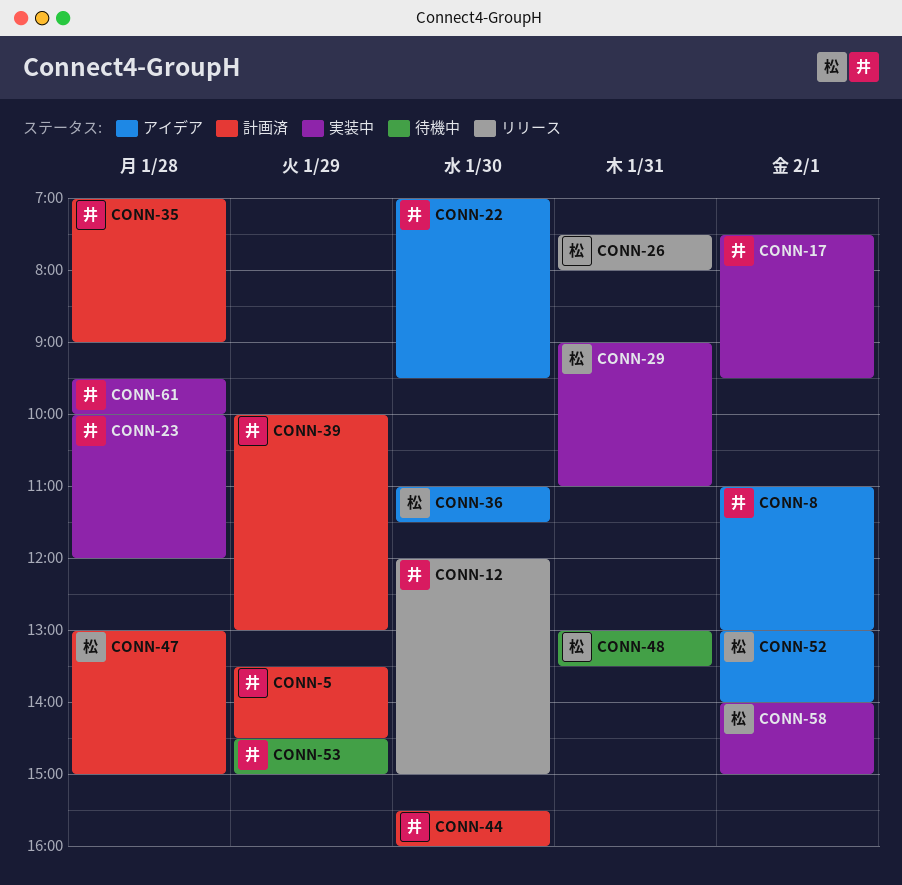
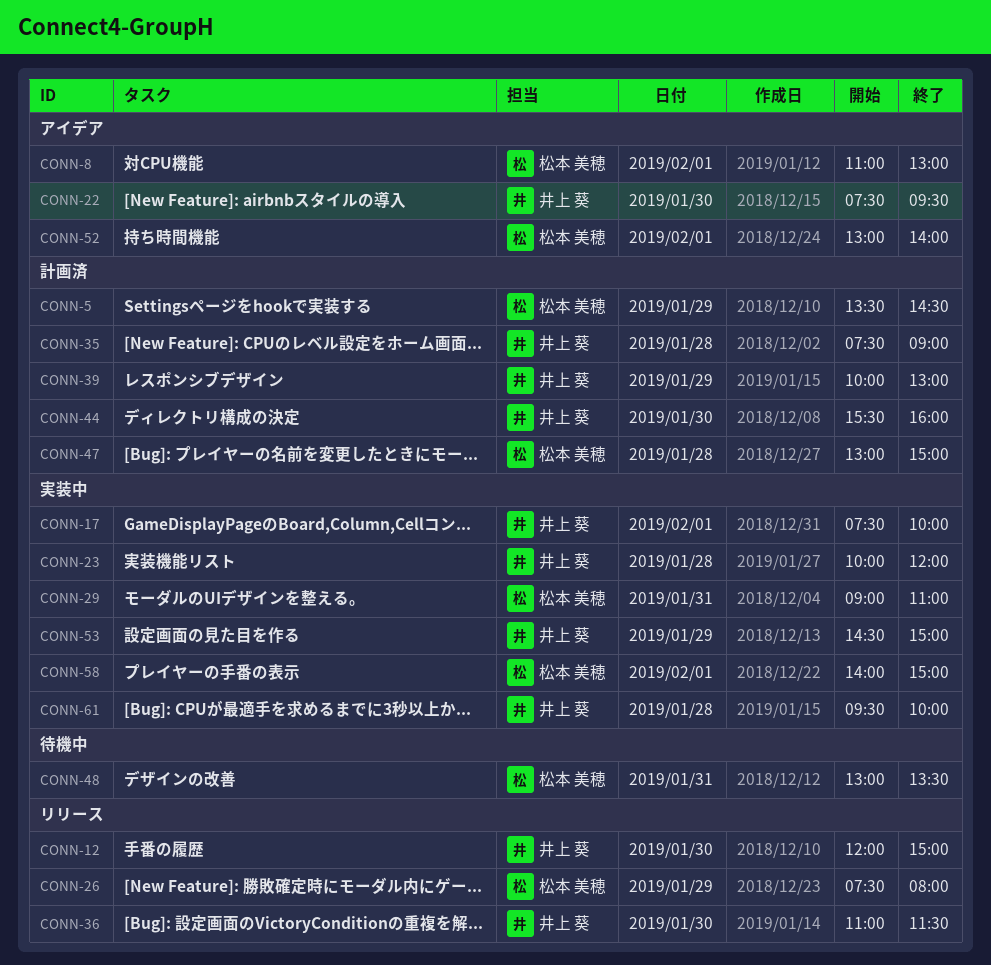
CONN-5, owner: 井上 葵 -> 松本 美穂
CONN-8, owner: 井上 葵 -> 松本 美穂
CONN-17, ends: 09:30 -> 10:00
CONN-22, begins: 07:00 -> 07:30
CONN-26, day: Jan 31 -> Jan 29
CONN-35, begins: 07:00 -> 07:30
CONN-36, status: アイデア -> リリース
CONN-36, owner: 松本 美穂 -> 井上 葵
CONN-53, status: 待機中 -> 実装中

